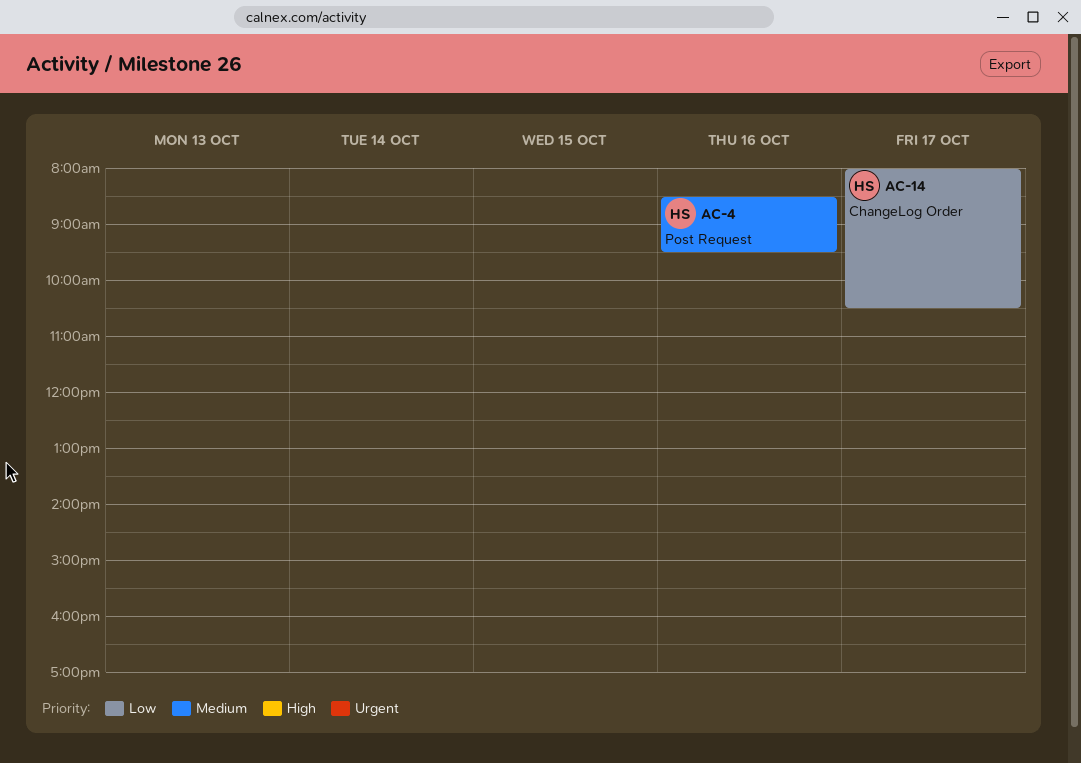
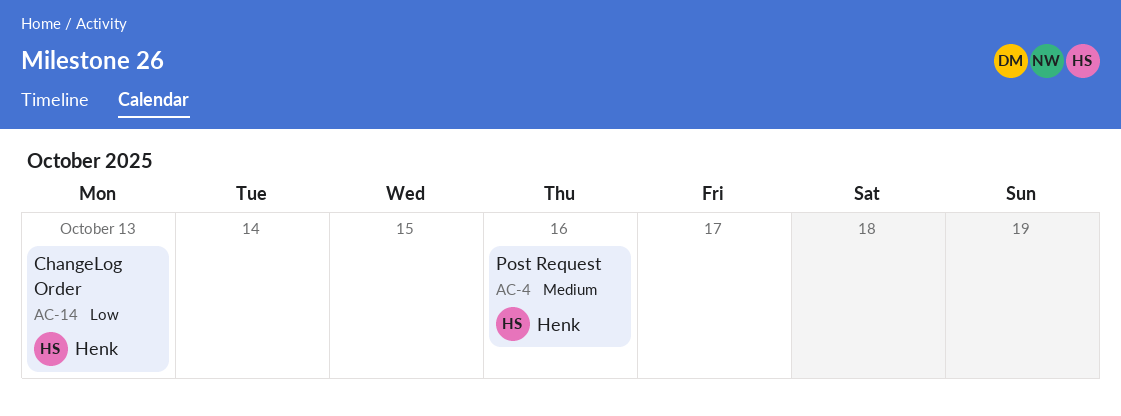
AC-14, day: Oct 17 -> Oct 13

